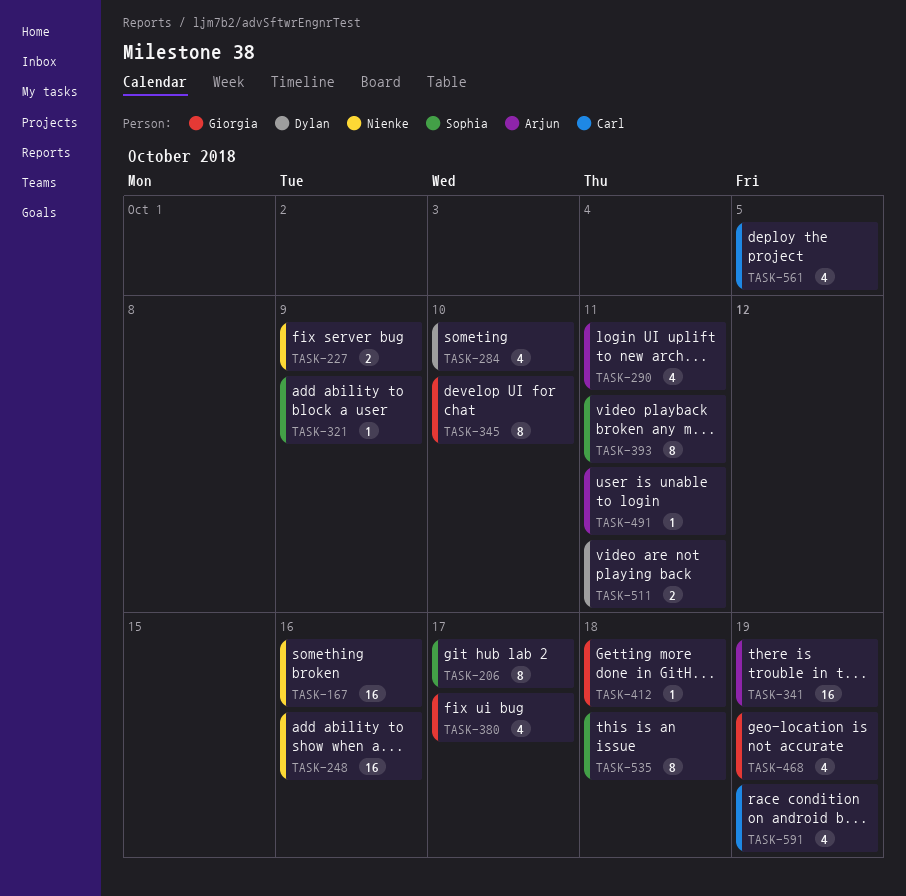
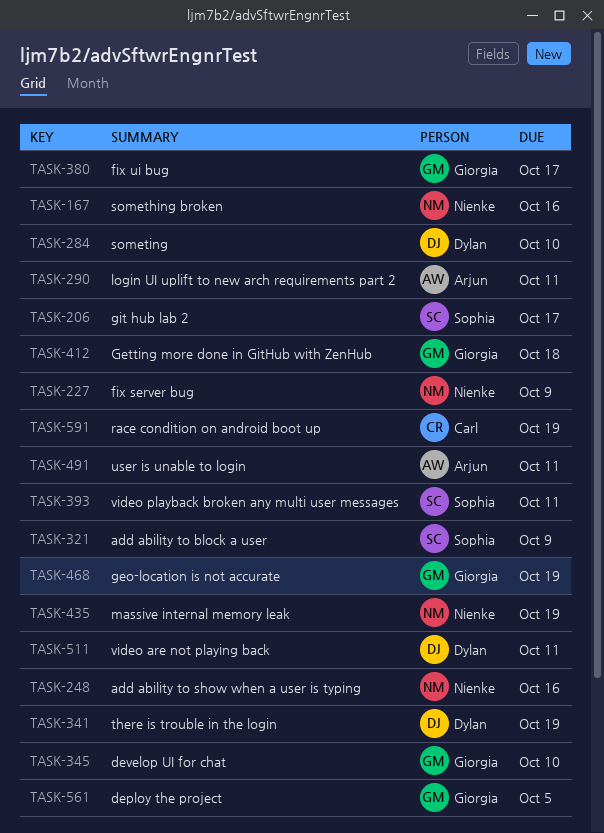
TASK-341, owner: Arjun -> Dylan
TASK-435: none -> present
TASK-535: present -> none
TASK-561, owner: Carl -> Giorgia

